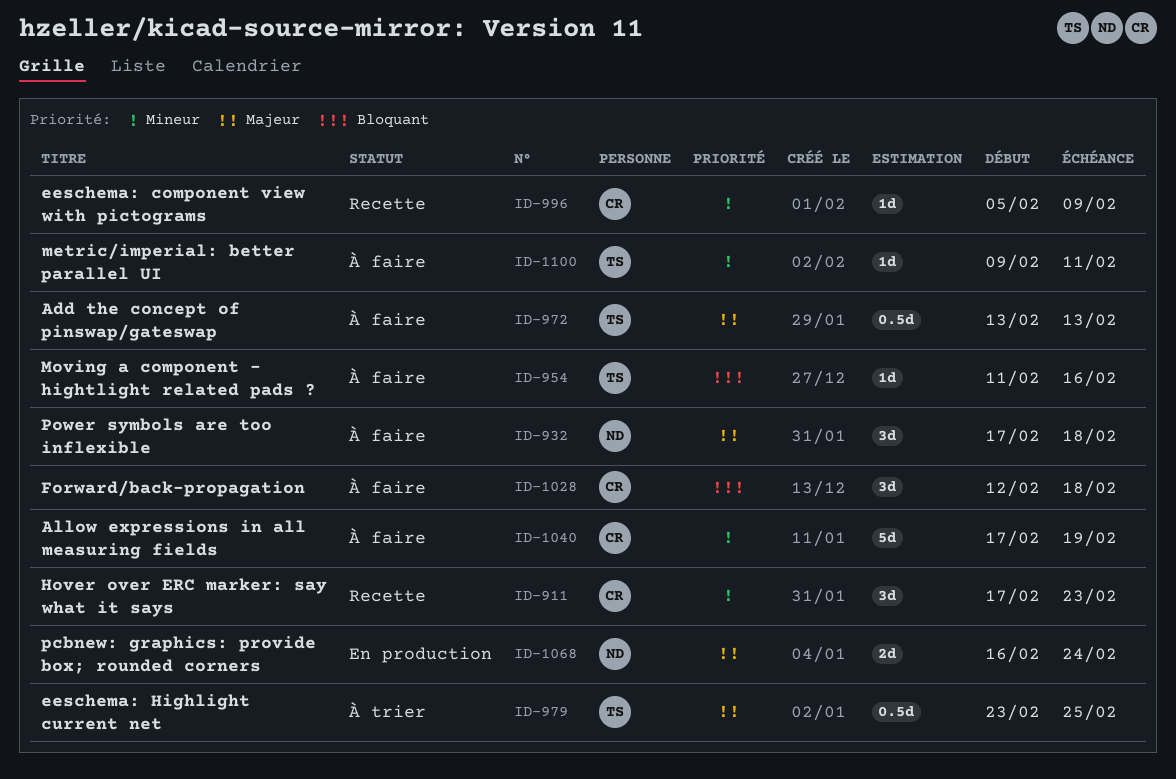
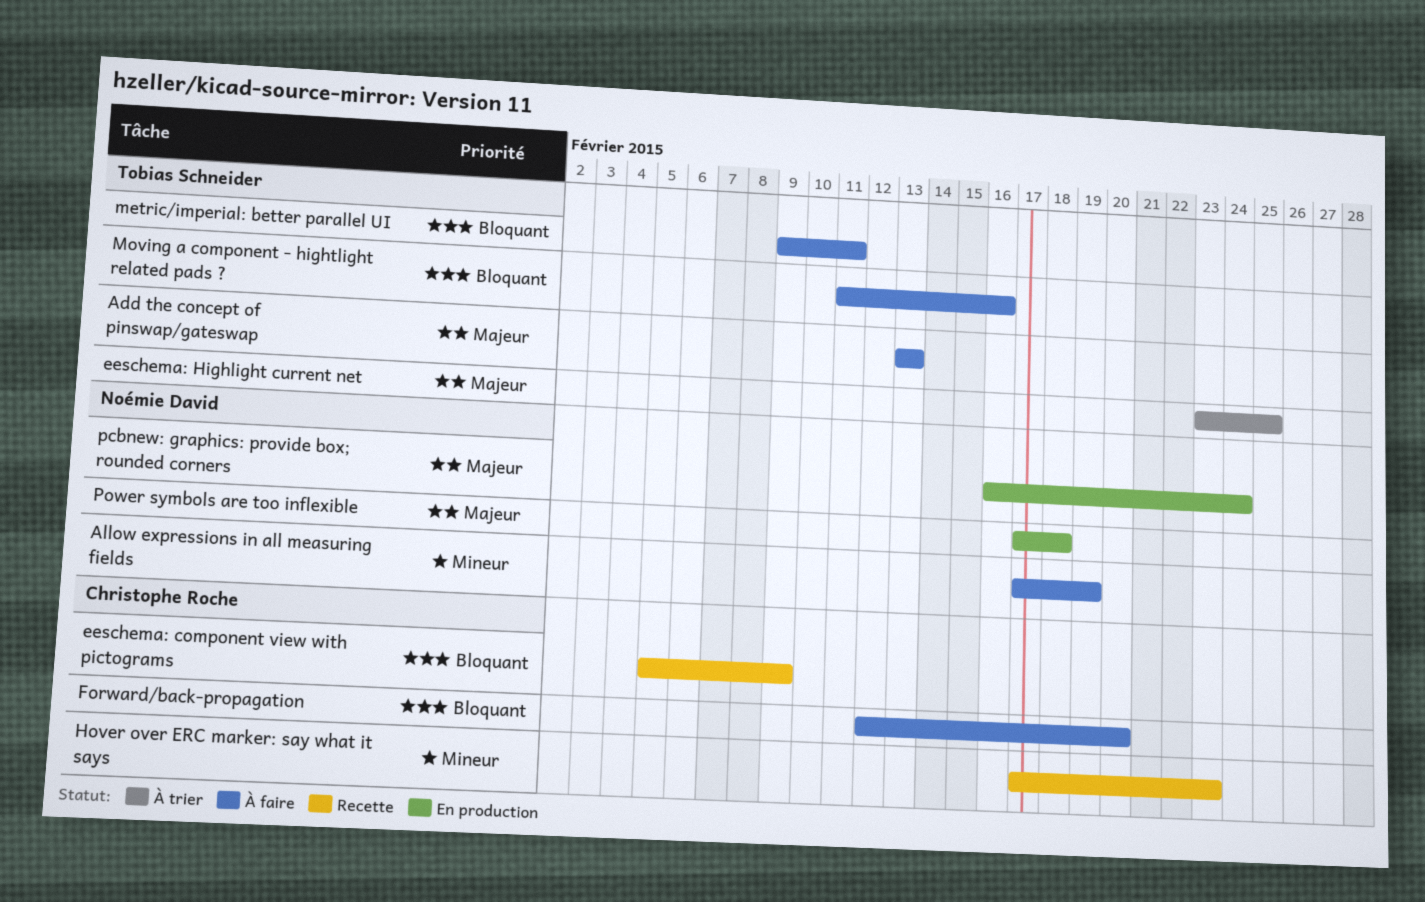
Allow expressions in all measuring fields, owner: Christophe Roche -> Noémie David
eeschema: component view with pictograms, priority: Mineur -> Bloquant
Forward/back-propagation, due: Feb 18 -> Feb 20
metric/imperial: better parallel UI, priority: Mineur -> Bloquant
Power symbols are too inflexible, status: À faire -> En production

